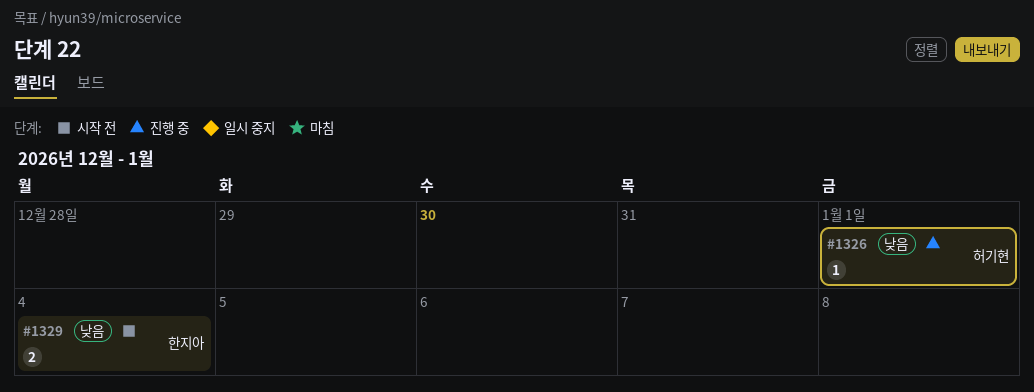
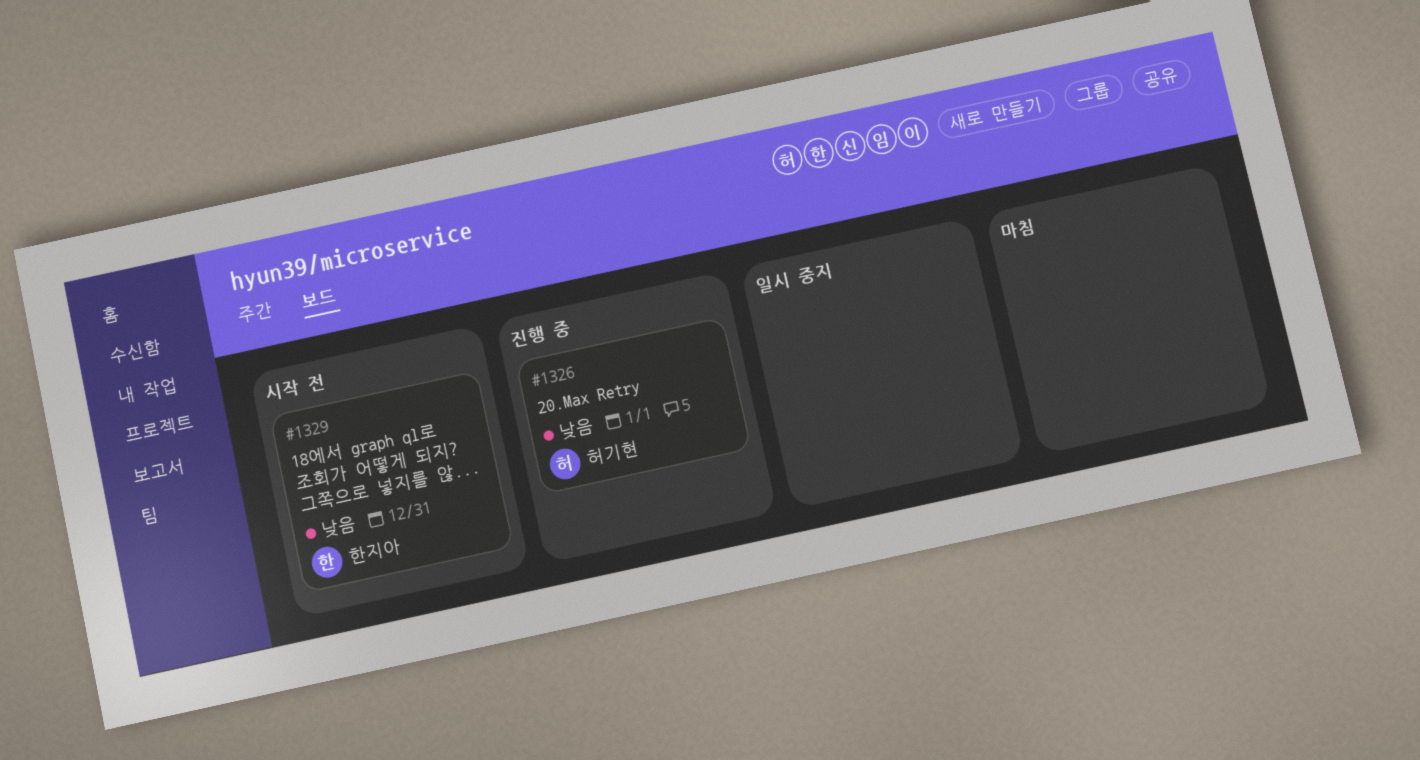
#1329, due: Jan 4 -> Dec 31

